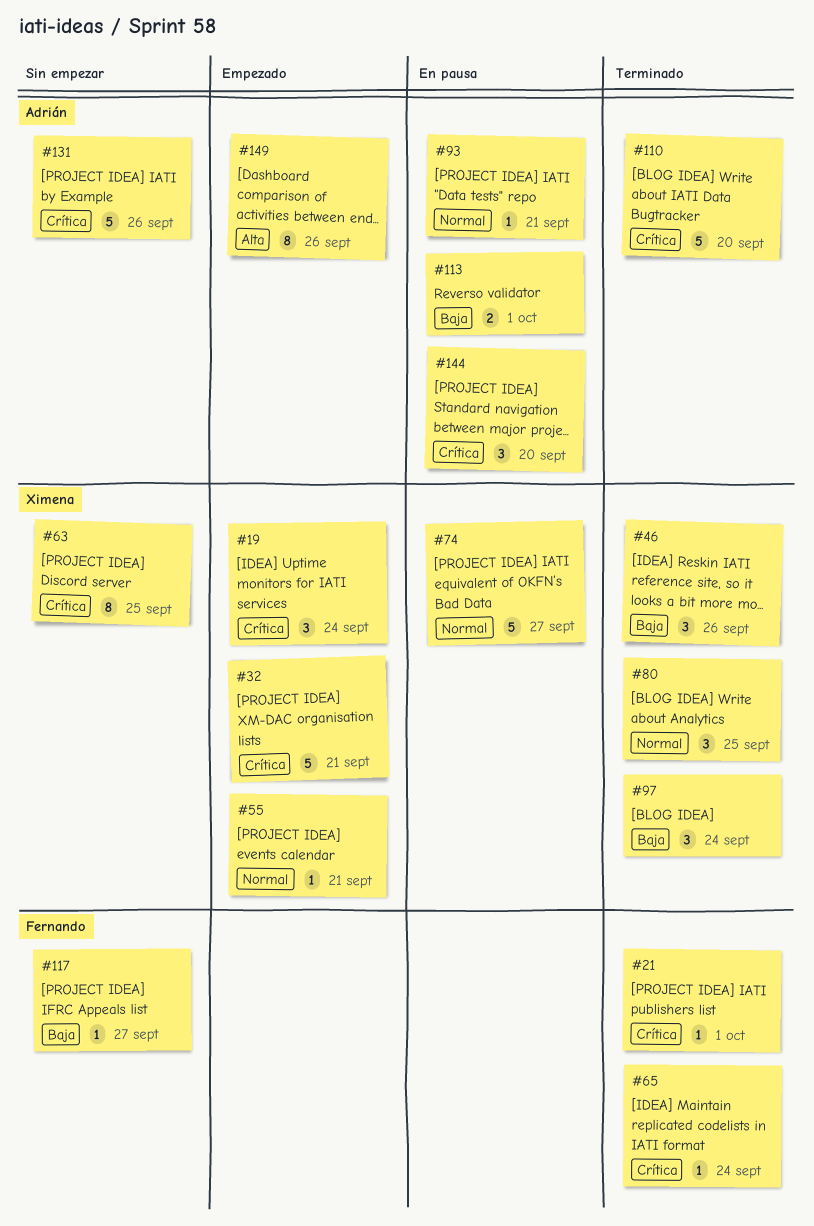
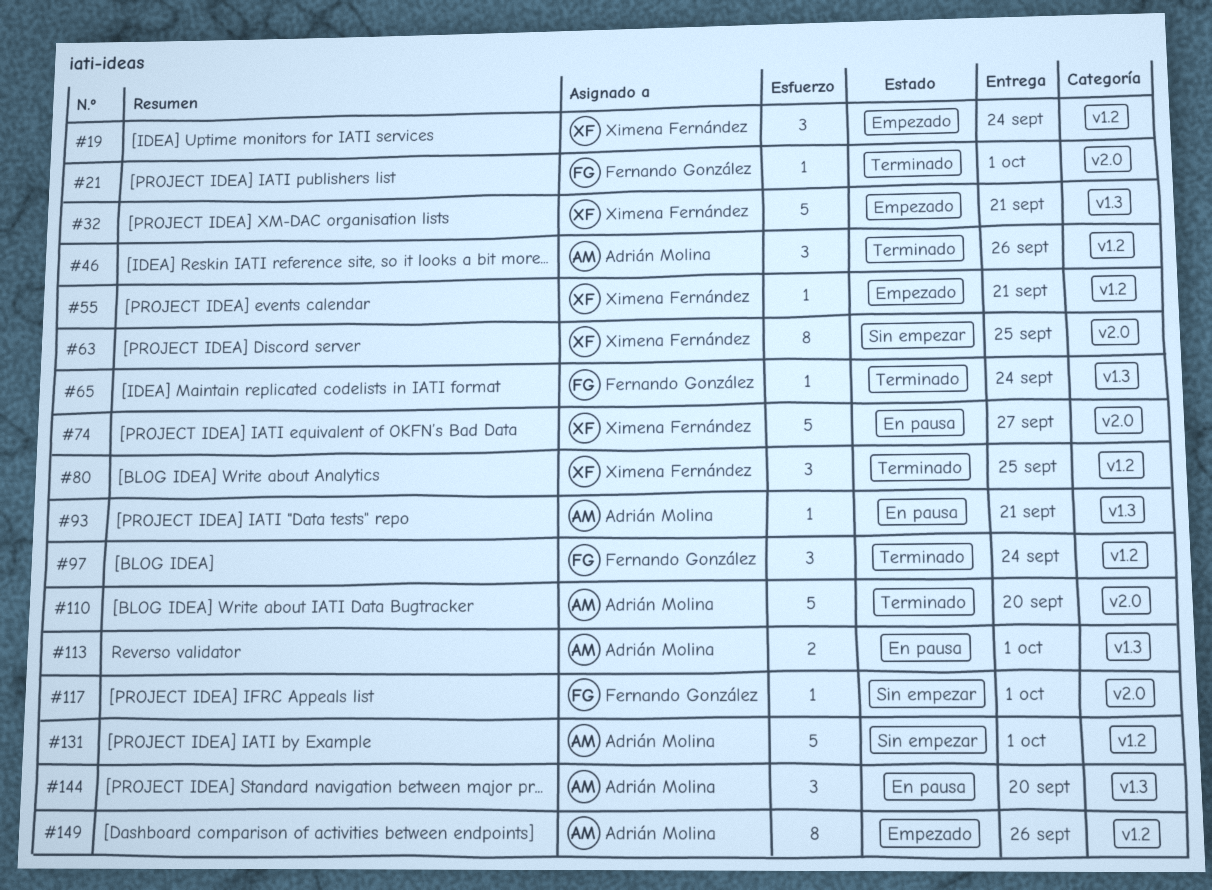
#46, owner: Ximena Fernández -> Adrián Molina
#97, owner: Ximena Fernández -> Fernando González
#117, due: Sep 27 -> Oct 1
#131, due: Sep 26 -> Oct 1

